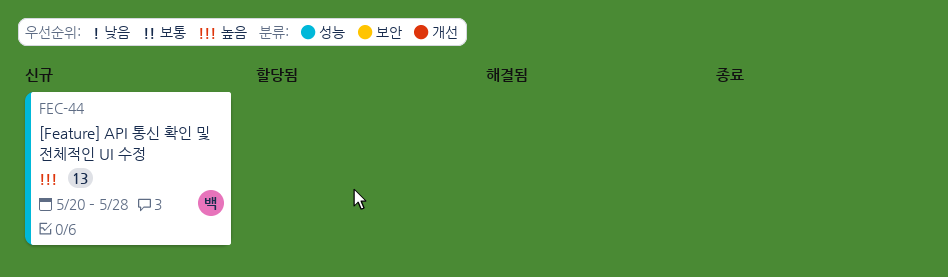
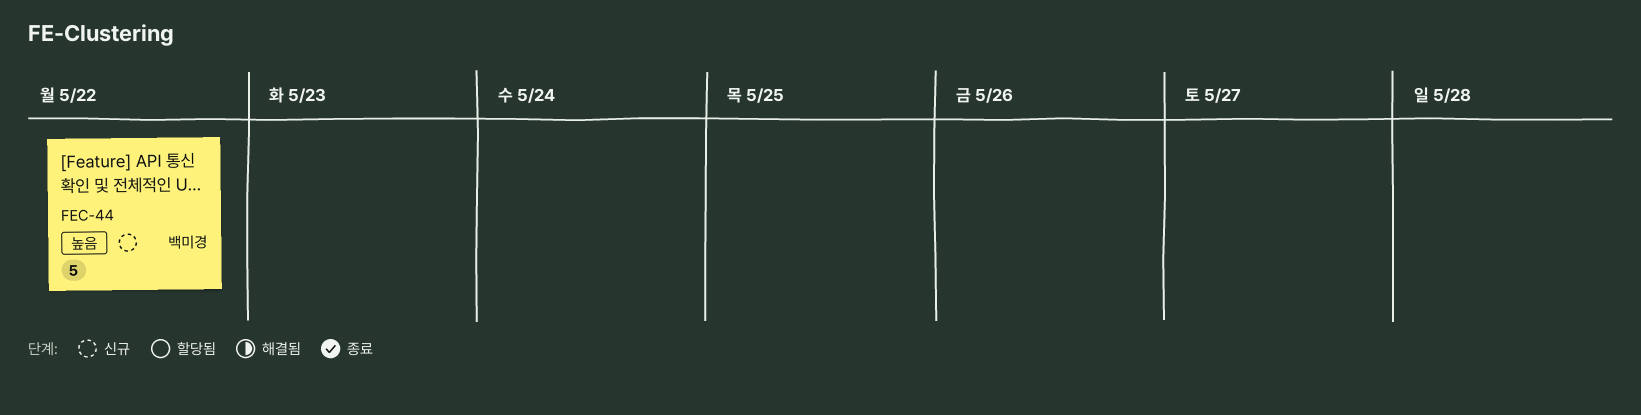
FEC-44, estimate: 13 -> 5
FEC-44, due: May 28 -> May 22

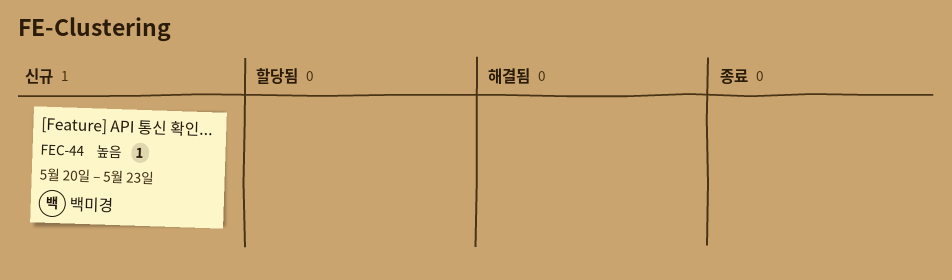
FEC-44, estimate: 5 -> 1
FEC-44, due: May 22 -> May 23

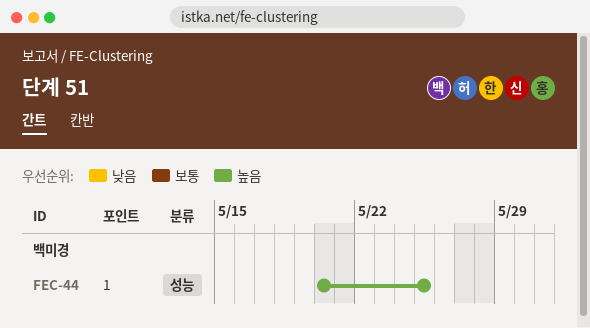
FEC-44, due: May 23 -> May 25

